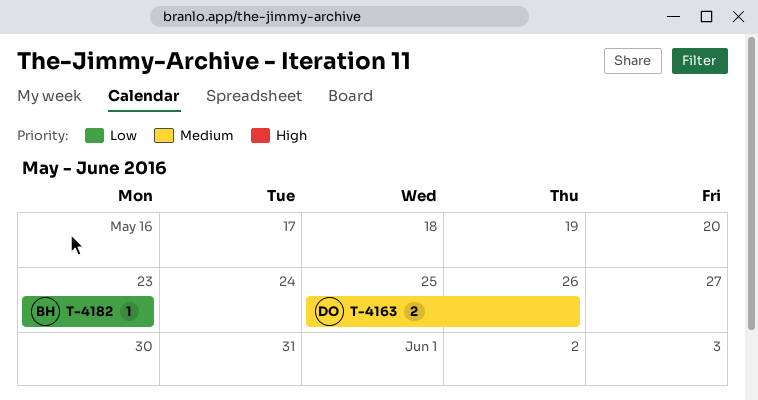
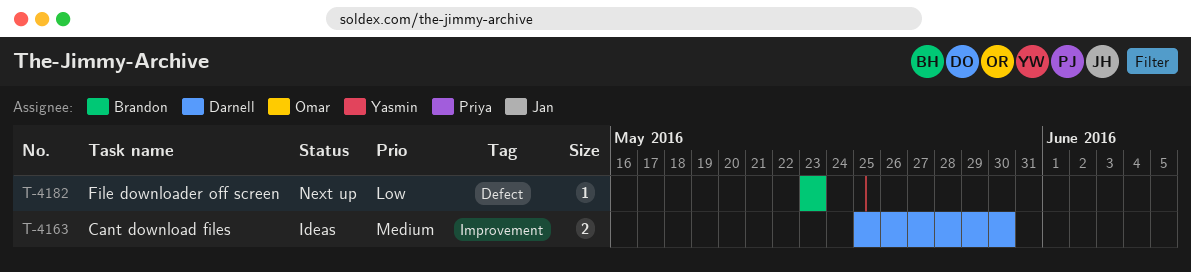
T-4163, due: May 26 -> May 30

